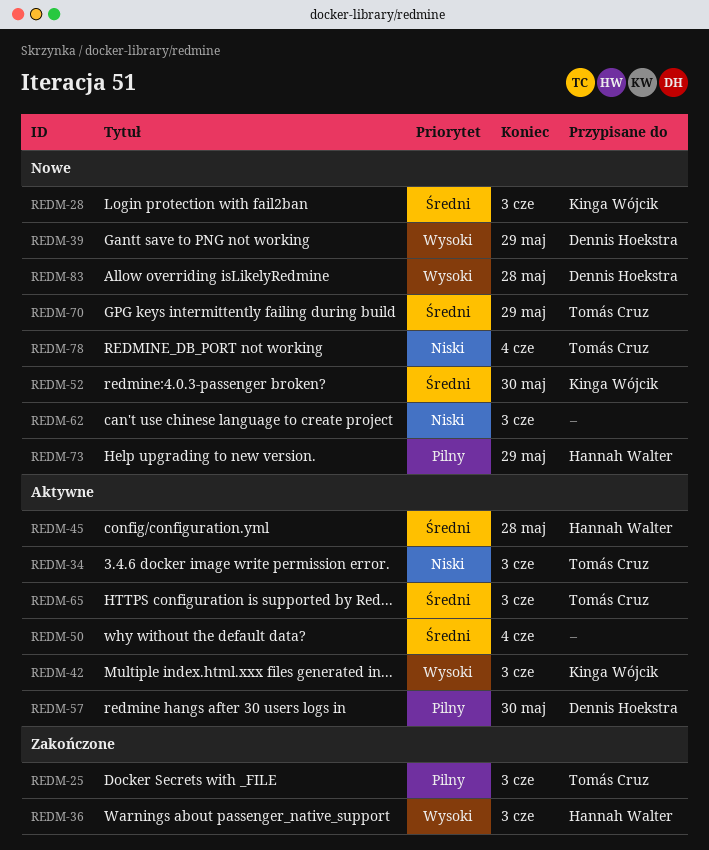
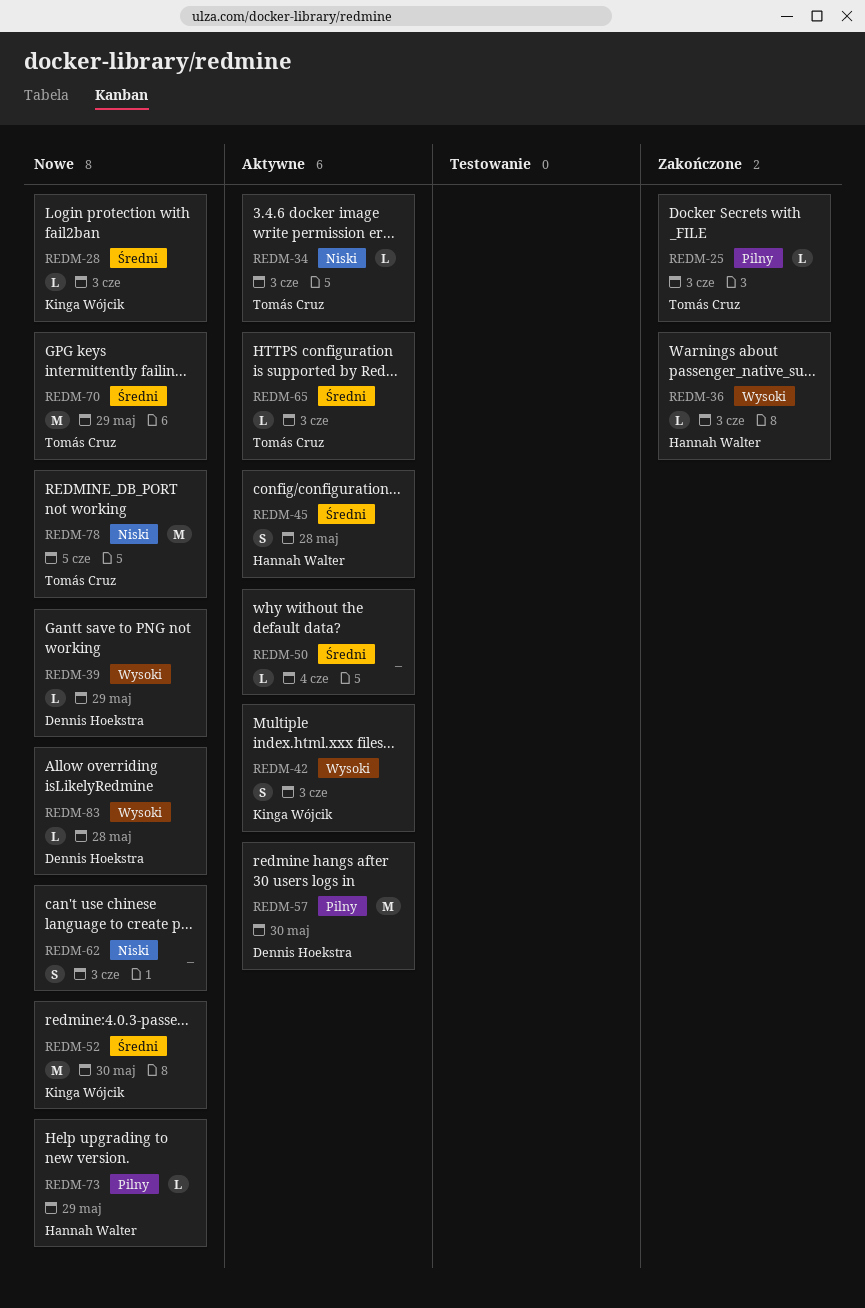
REDM-78, due: Jun 4 -> Jun 5

